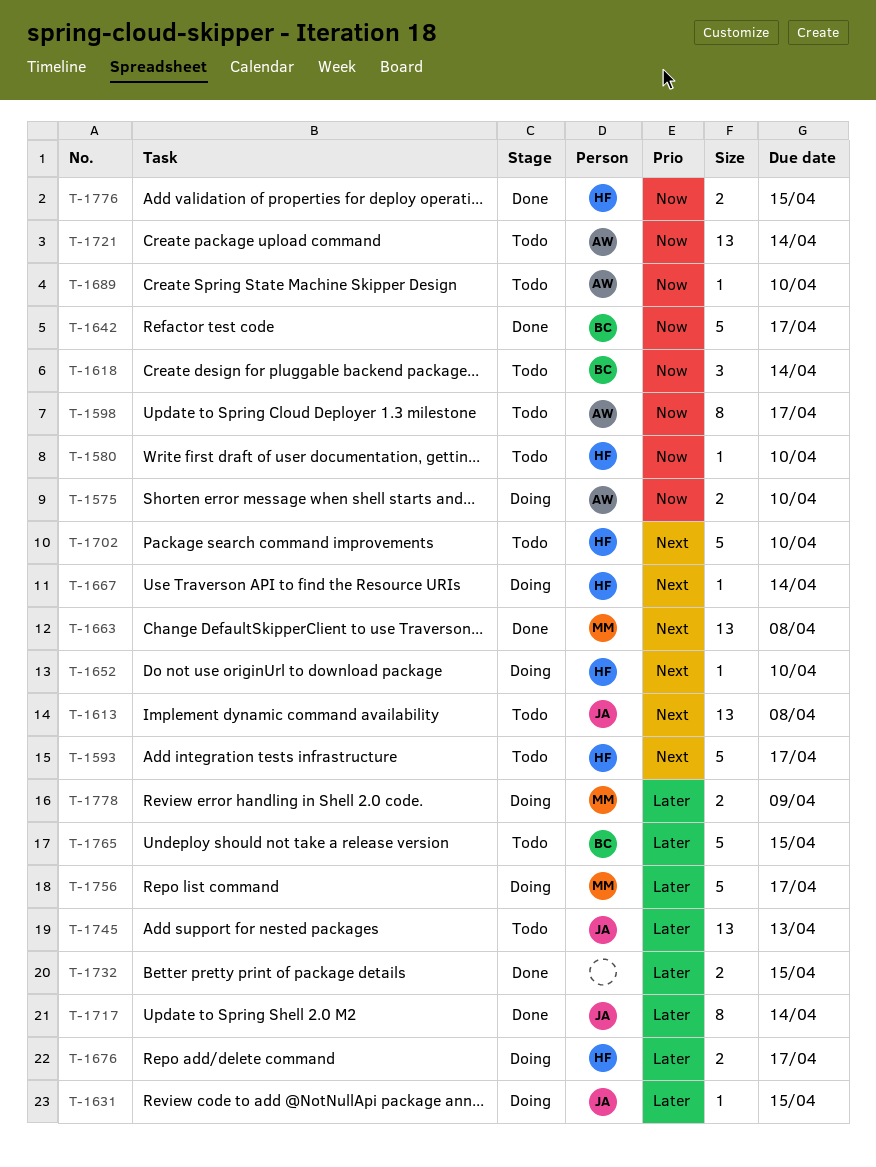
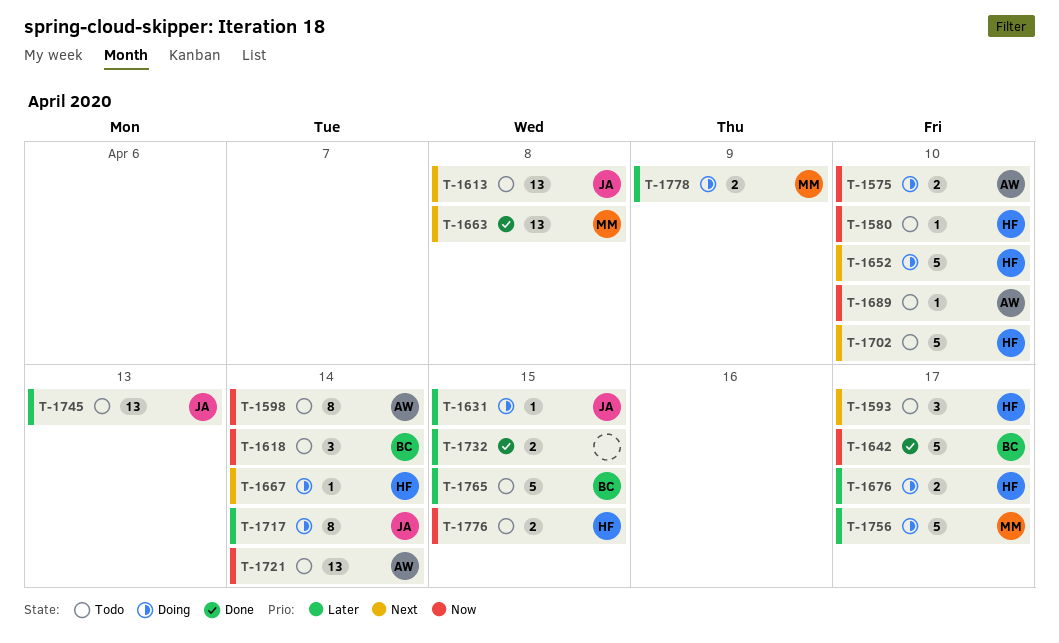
T-1593, estimate: 5 -> 3
T-1598, due: Apr 17 -> Apr 14
T-1652, estimate: 1 -> 5
T-1717, status: Done -> Doing
T-1776, status: Done -> Todo

